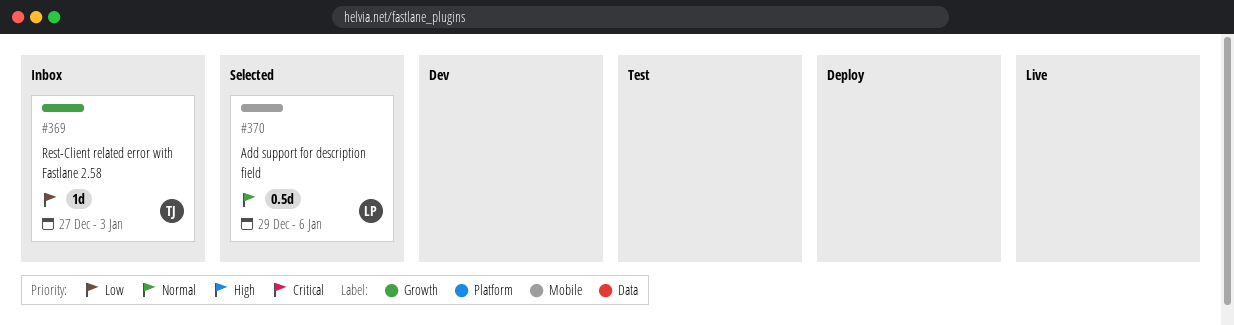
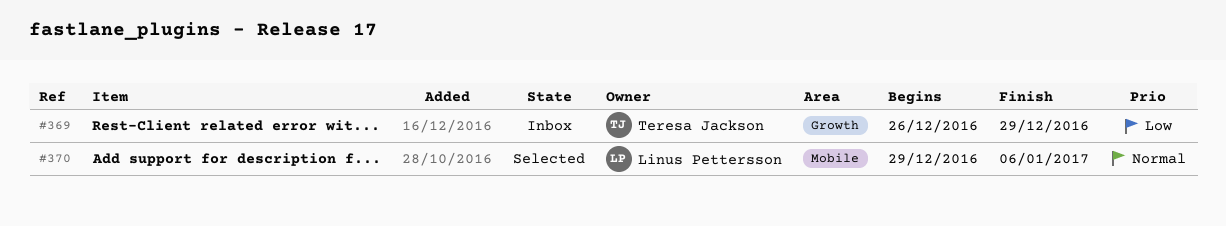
#369, start: Dec 27 -> Dec 26
#369, due: Jan 3 -> Dec 29

